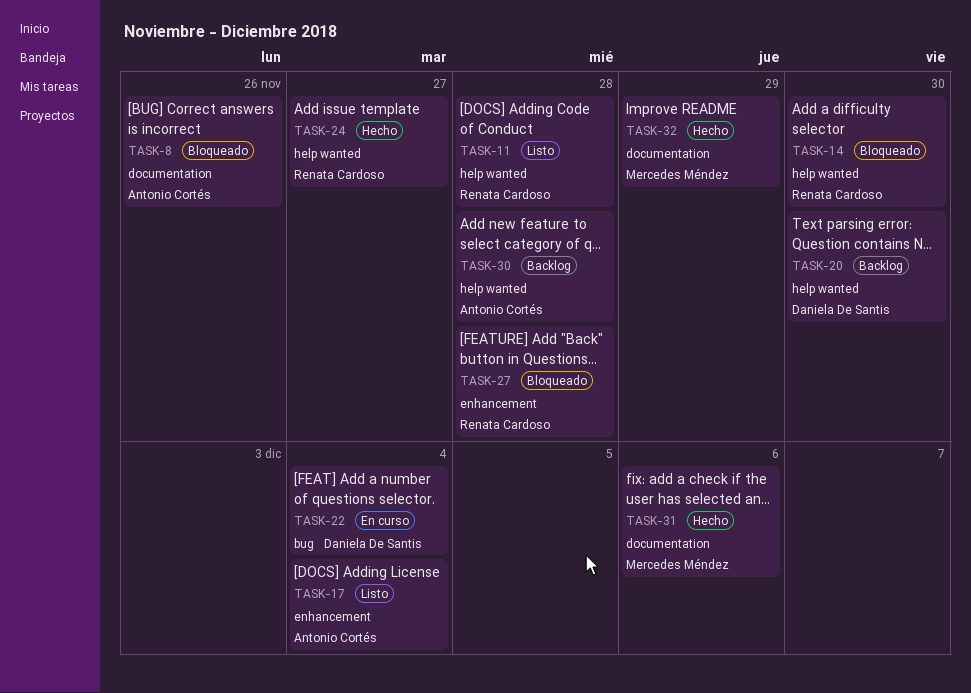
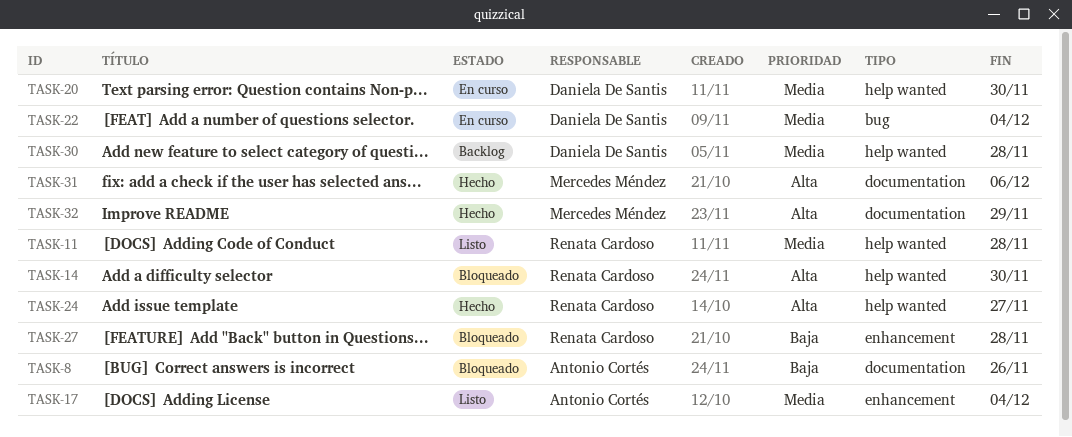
TASK-20, status: Backlog -> En curso
TASK-30, owner: Antonio Cortés -> Daniela De Santis

